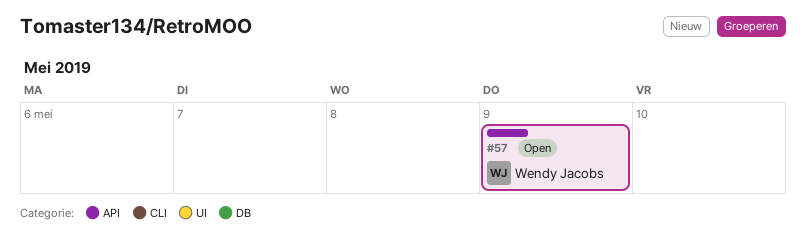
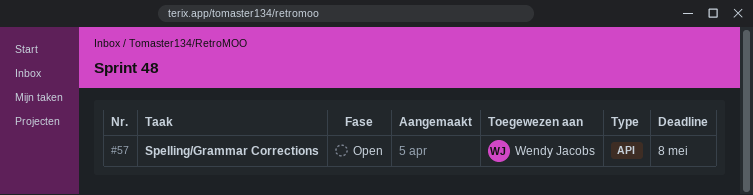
#57, due: May 9 -> May 8

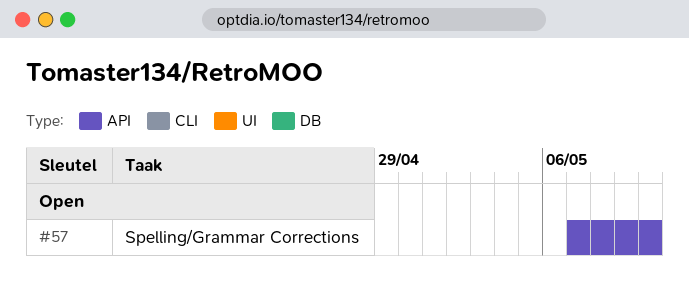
#57, due: May 8 -> May 10

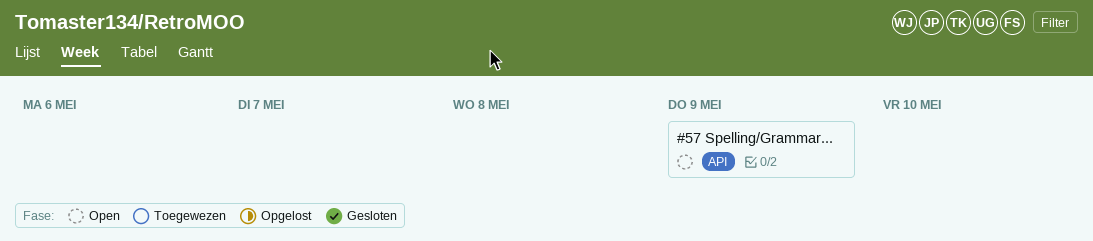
#57, due: May 10 -> May 9

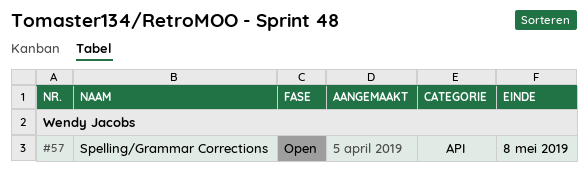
#57, due: May 9 -> May 8

